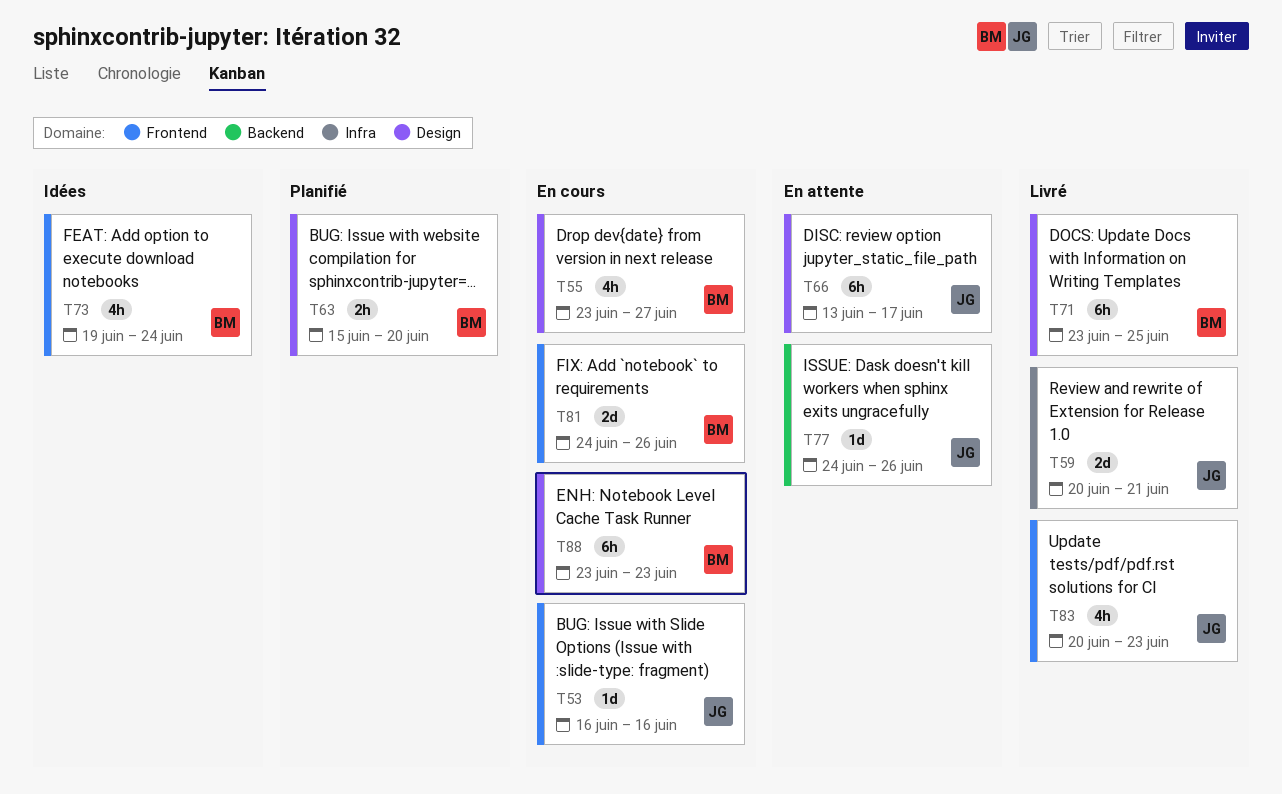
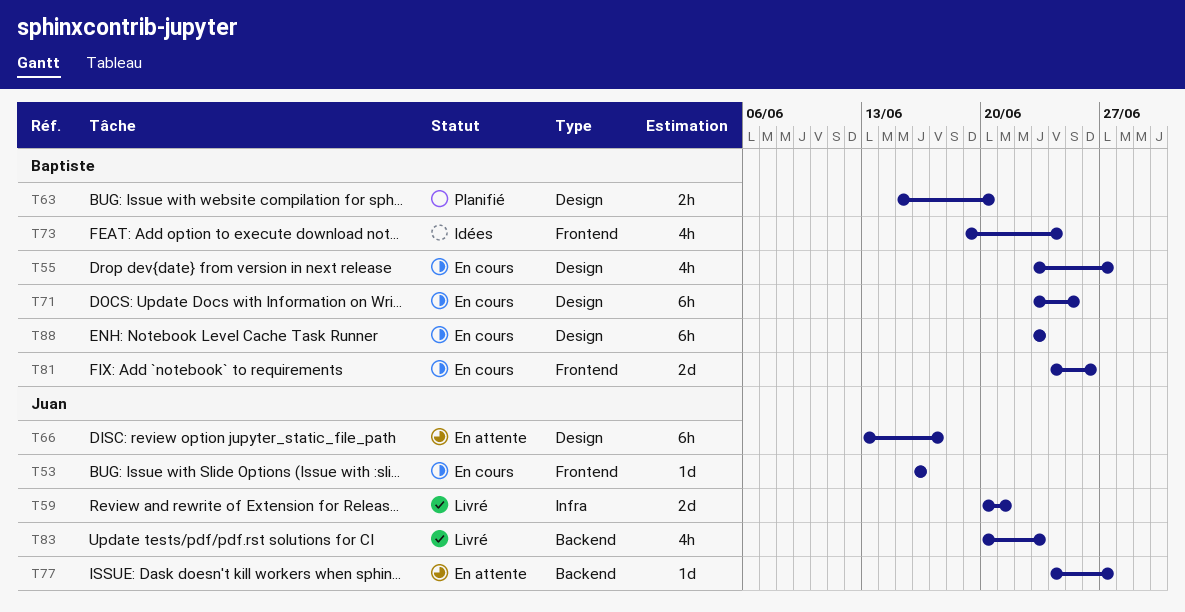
T71, status: Livré -> En cours
T77, due: Jun 26 -> Jun 27
T83, label: Frontend -> Backend

